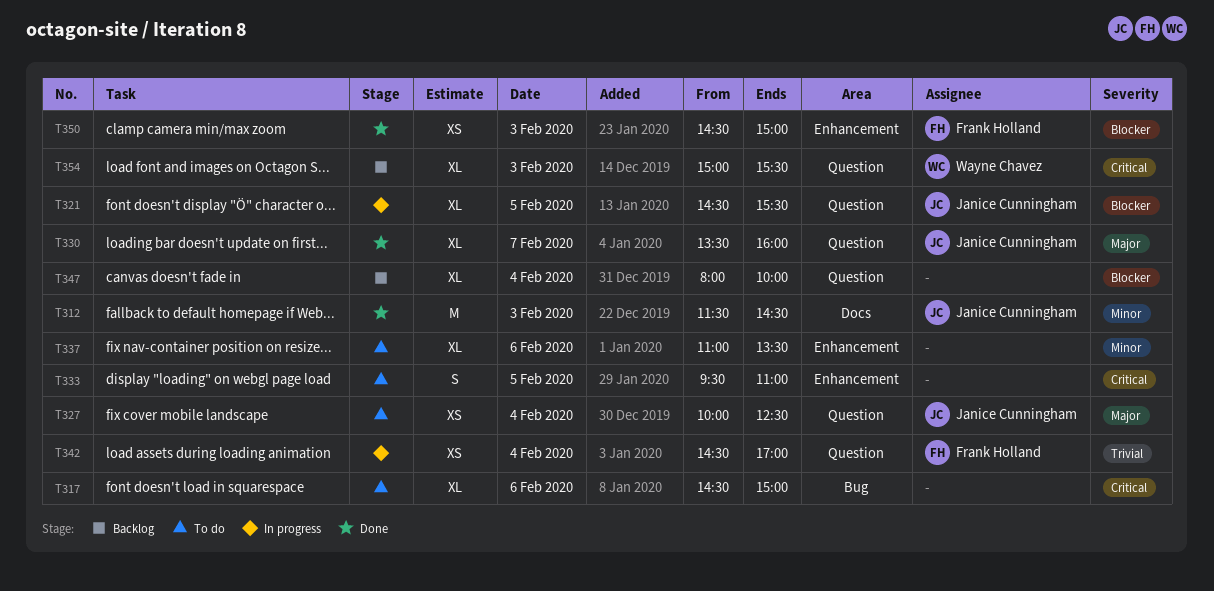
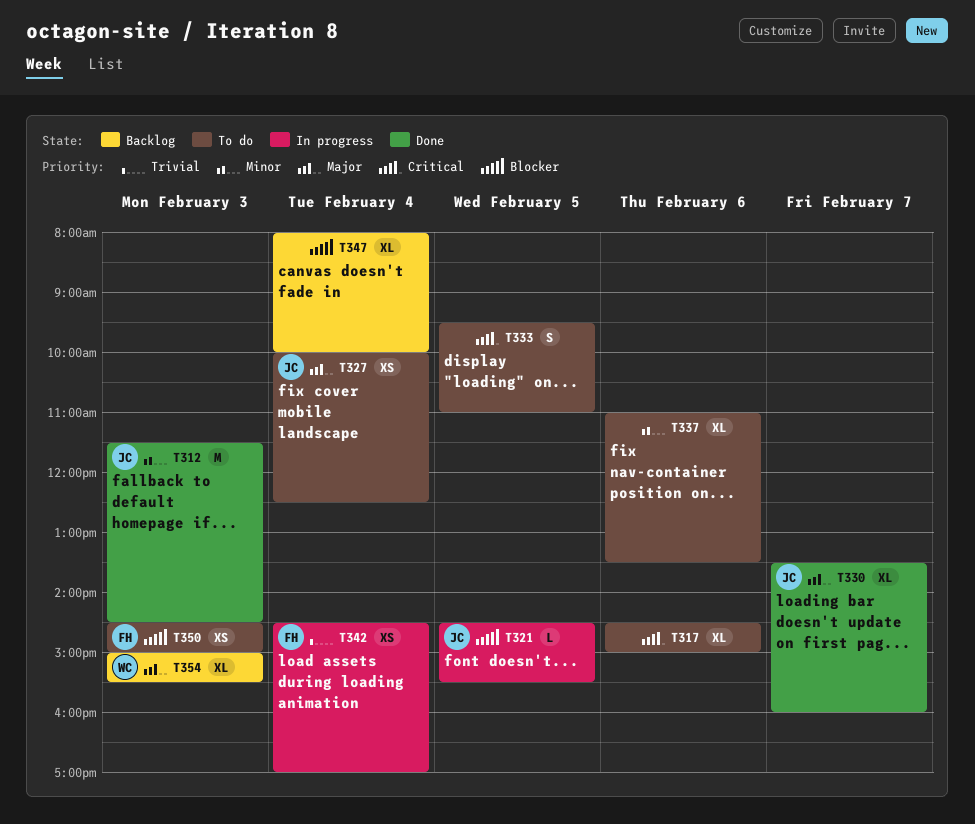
T321, estimate: XL -> L
T350, status: Done -> To do
T354, priority: Critical -> Major

